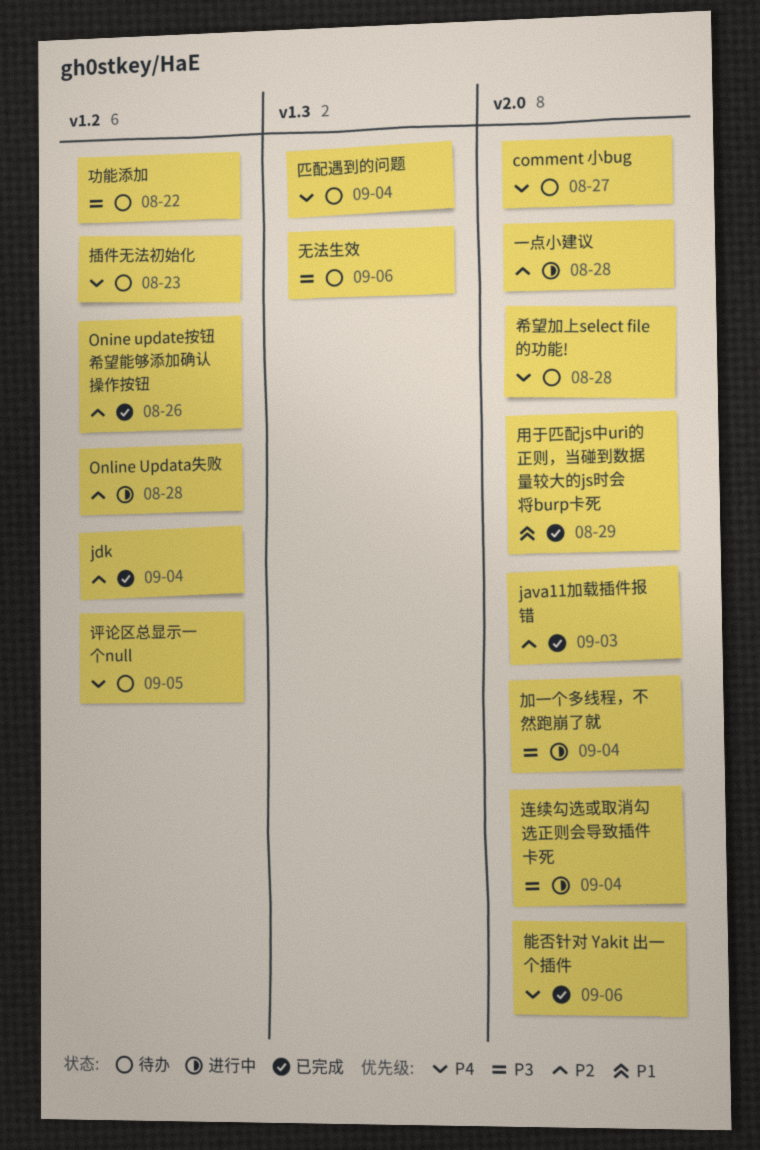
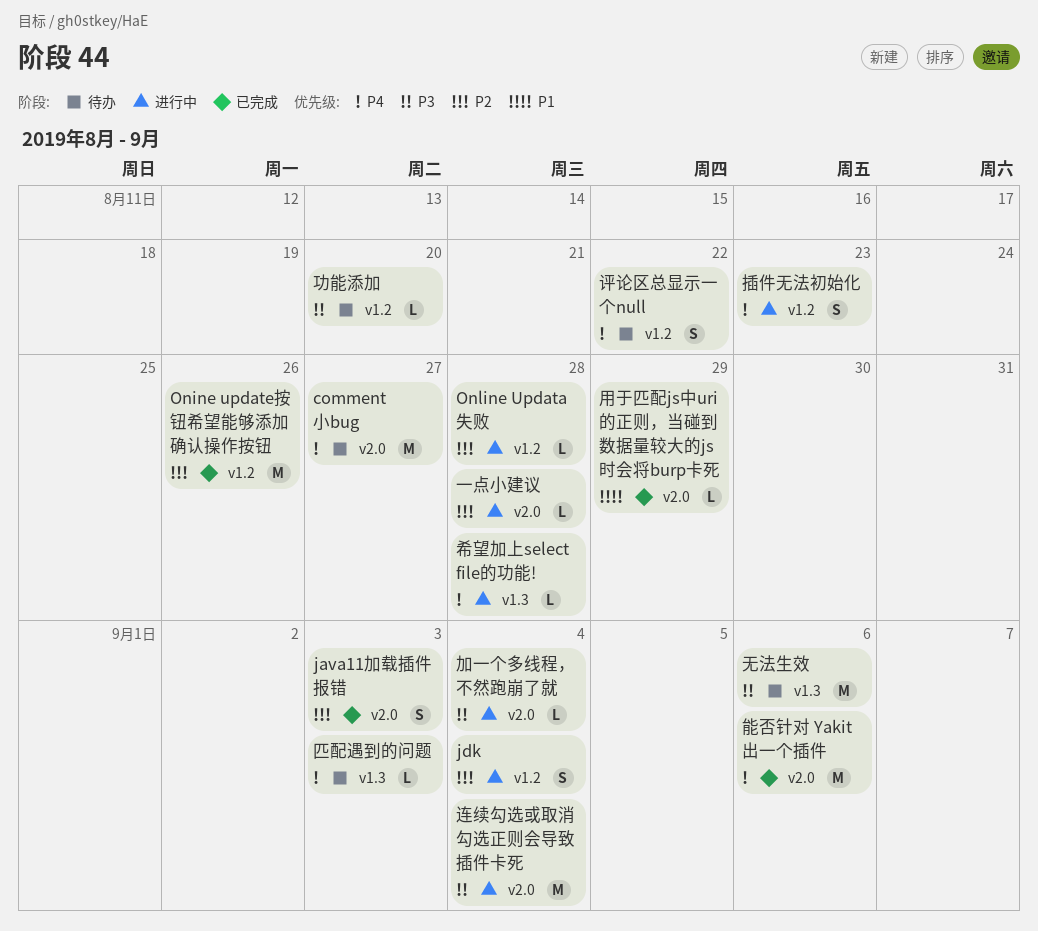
jdk, status: 已完成 -> 进行中
功能添加, due: Aug 22 -> Aug 20
匹配遇到的问题, due: Sep 4 -> Sep 3
希望加上select file的功能!, status: 待办 -> 进行中
希望加上select file的功能!, label: v2.0 -> v1.3
插件无法初始化, status: 待办 -> 进行中
评论区总显示一个null, due: Sep 5 -> Aug 22

